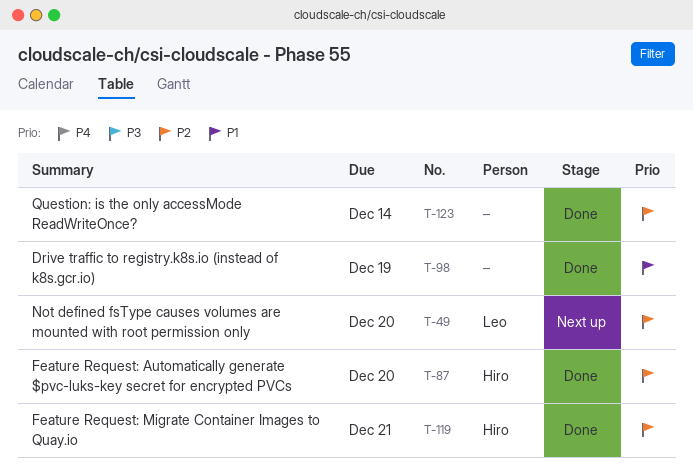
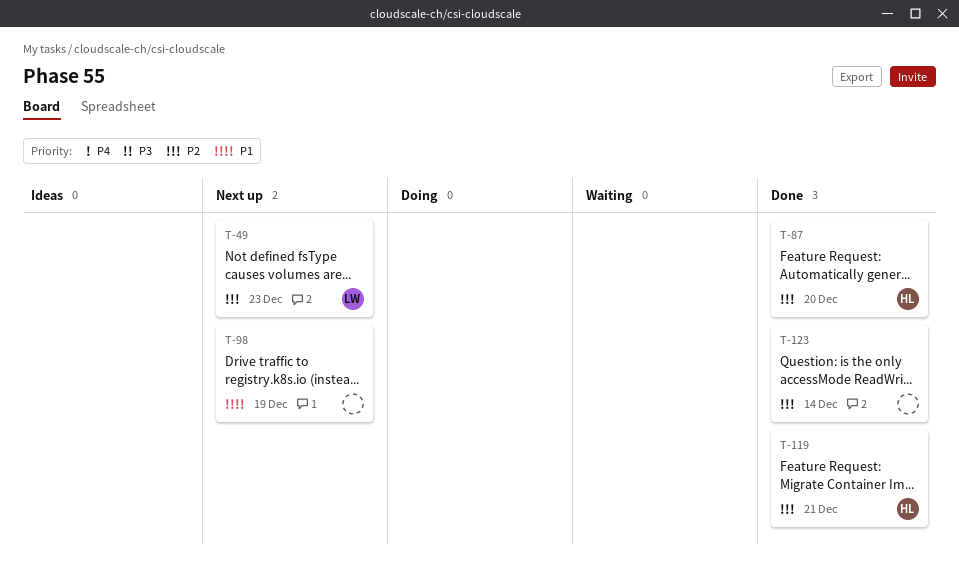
T-49, due: Dec 20 -> Dec 23
T-98, status: Done -> Next up

